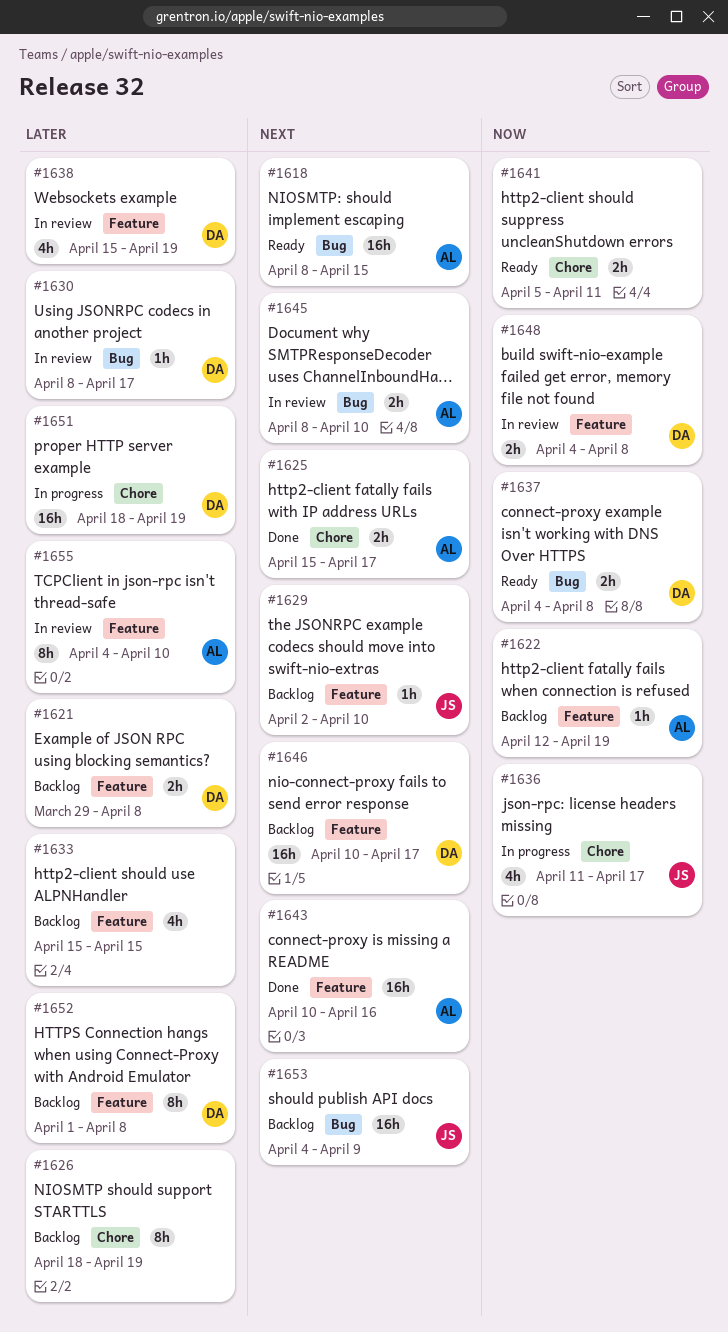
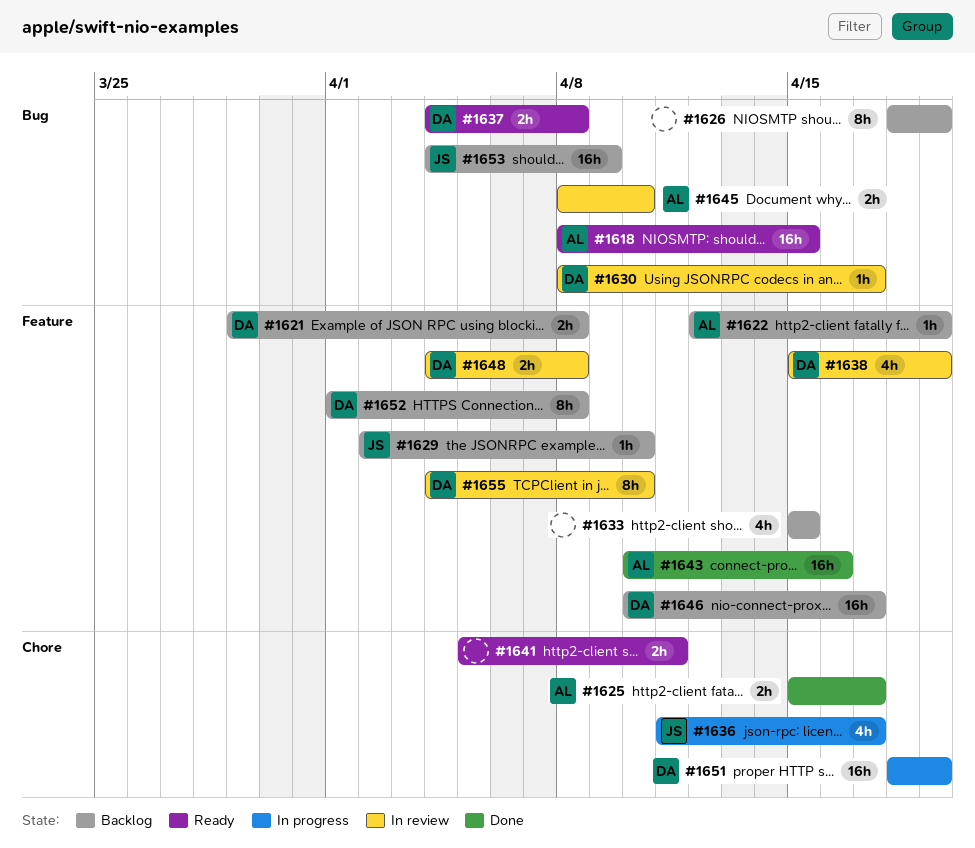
#1626, label: Chore -> Bug
#1655, owner: AL -> DA

